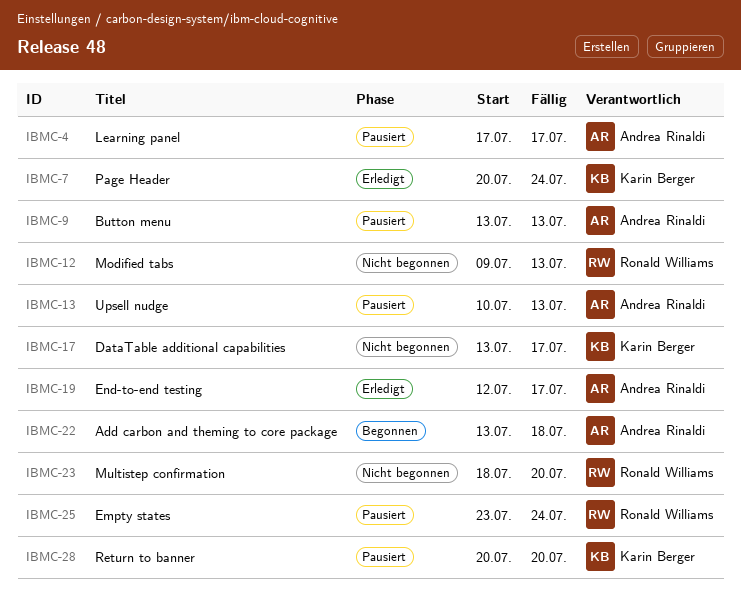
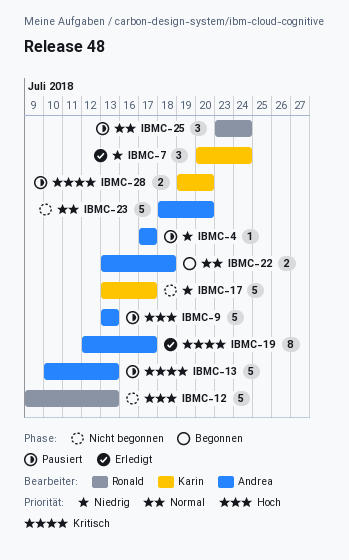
IBMC-23, owner: Ronald Williams -> Andrea Rinaldi
IBMC-28, start: Jul 20 -> Jul 19

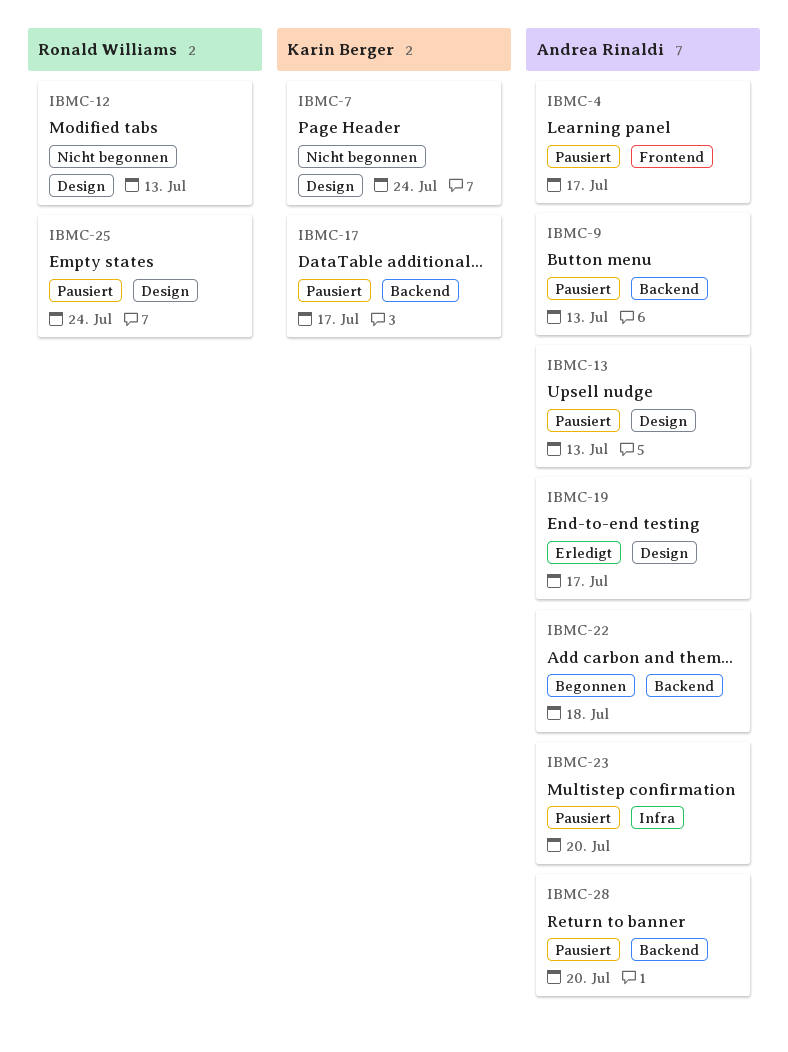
IBMC-7, status: Erledigt -> Nicht begonnen
IBMC-17, status: Nicht begonnen -> Pausiert
IBMC-23, status: Nicht begonnen -> Pausiert
IBMC-28, owner: Karin Berger -> Andrea Rinaldi

